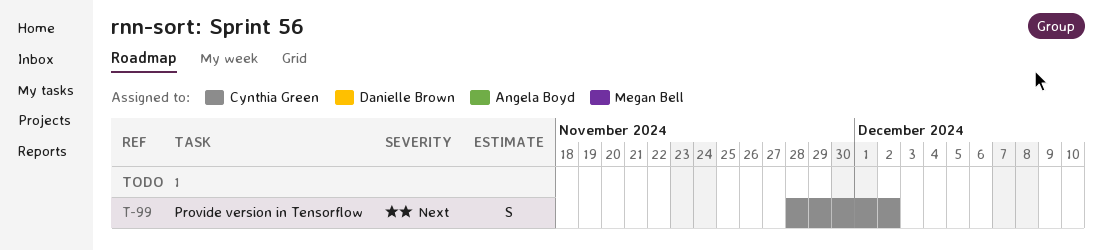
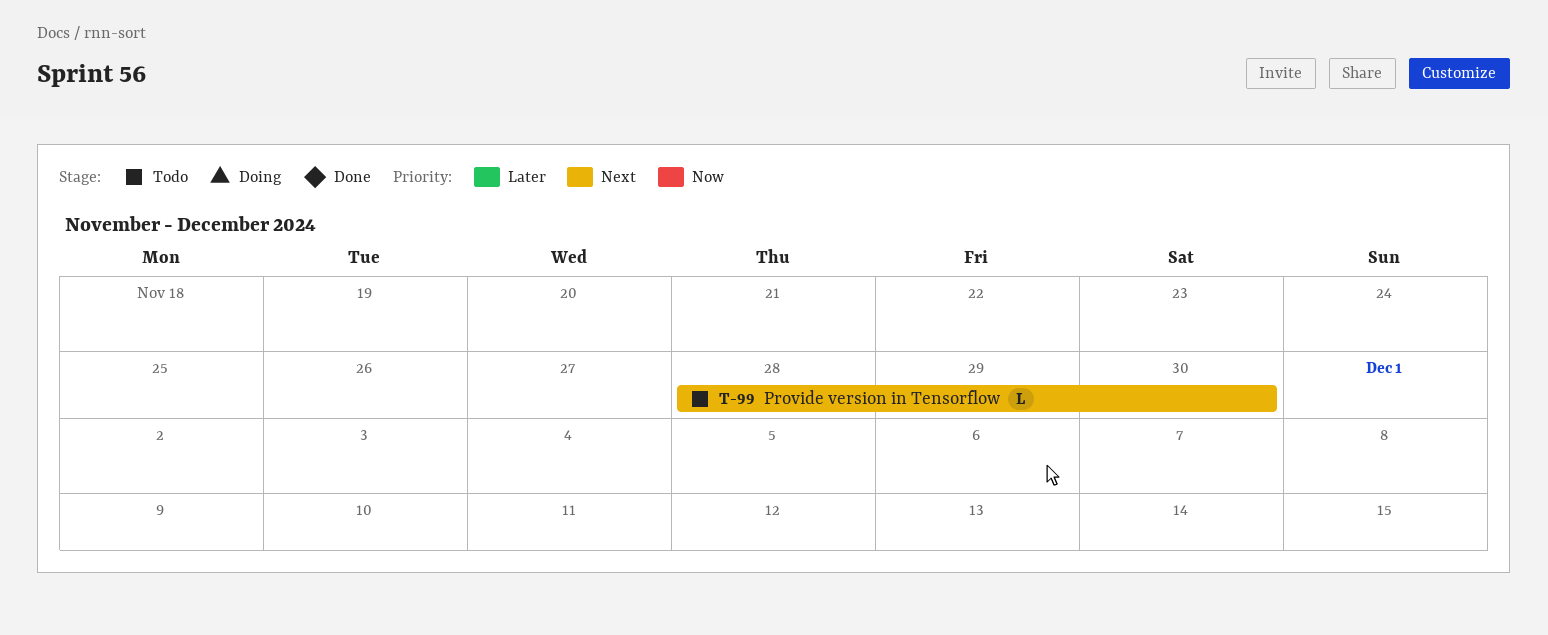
T-99, estimate: S -> L
T-99, due: Dec 2 -> Nov 30

